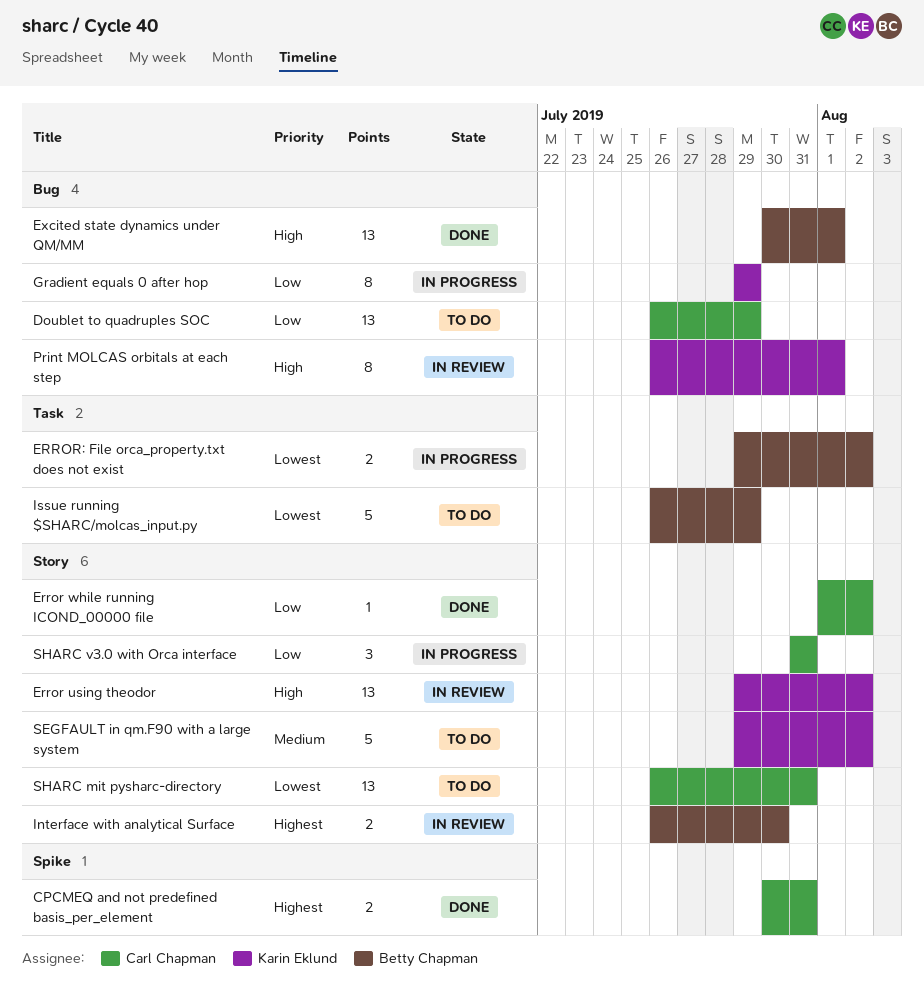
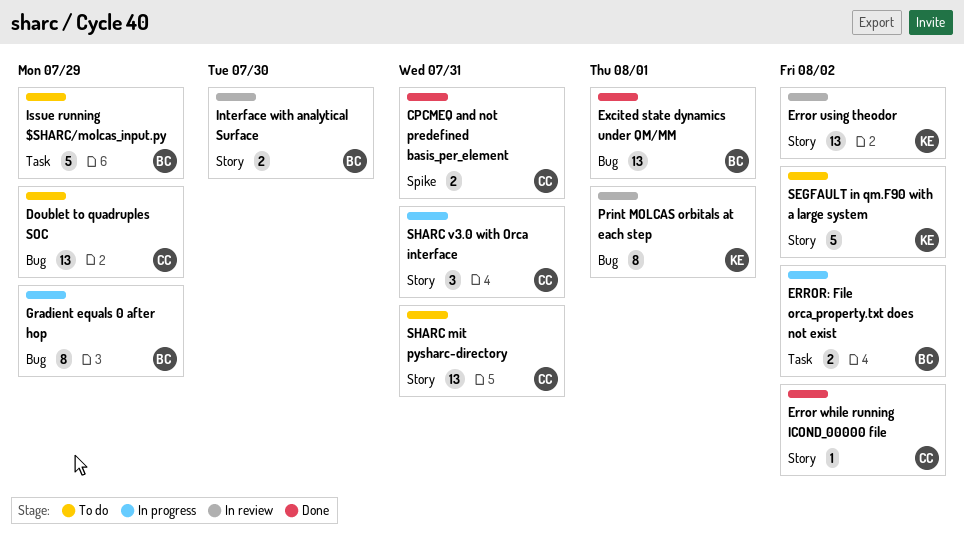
Gradient equals 0 after hop, owner: Karin Eklund -> Betty Chapman

